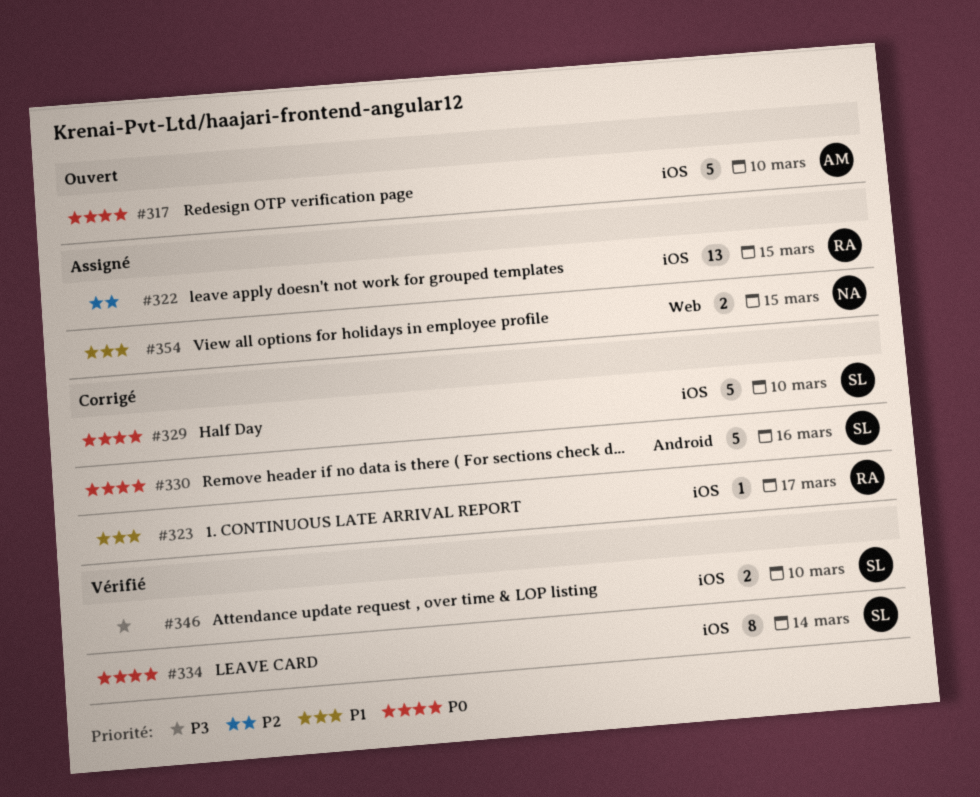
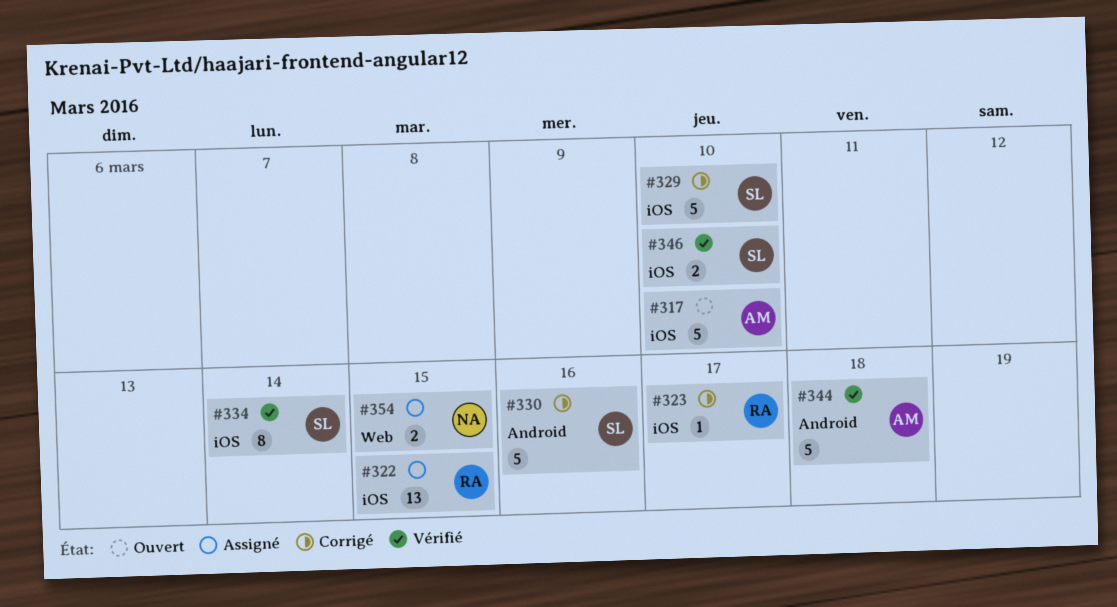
#344: none -> present

